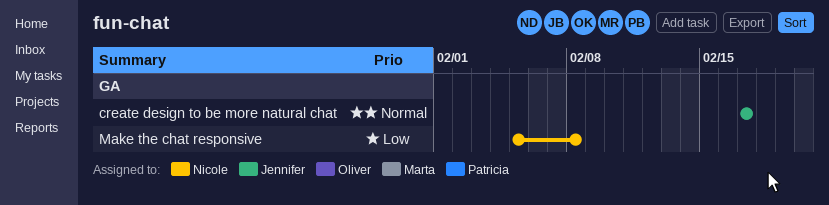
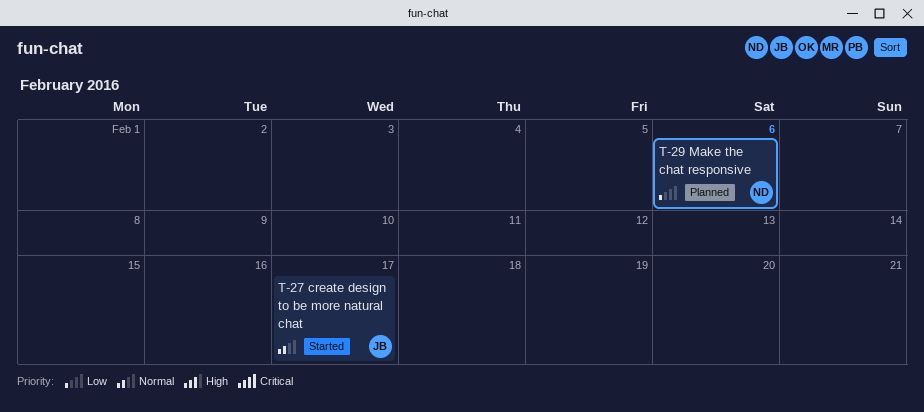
Make the chat responsive, due: Feb 8 -> Feb 6

